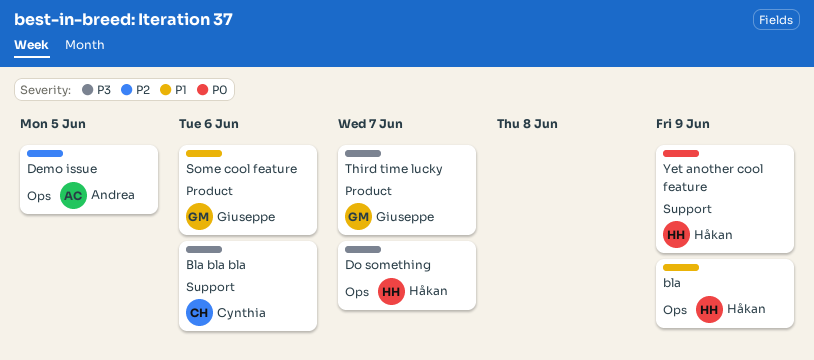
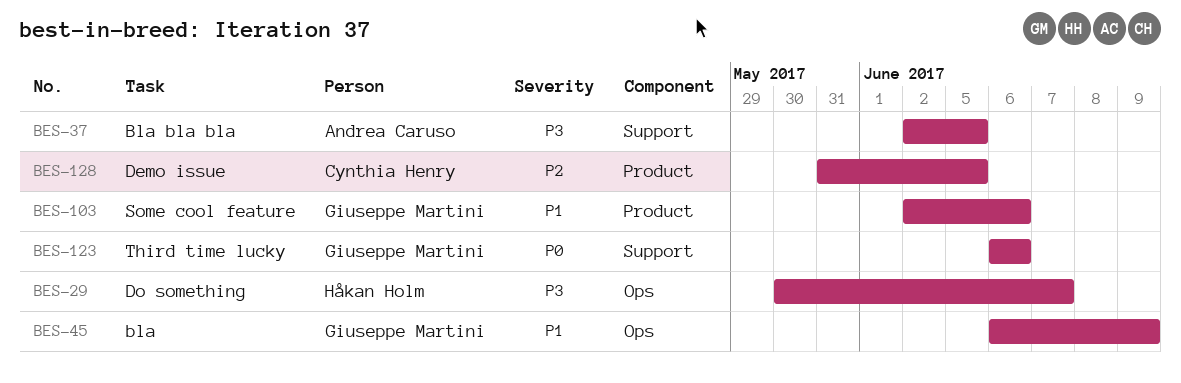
bla, owner: Håkan Holm -> Giuseppe Martini
Bla bla bla, owner: Cynthia Henry -> Andrea Caruso
Bla bla bla, due: Jun 6 -> Jun 5
Demo issue, owner: Andrea Caruso -> Cynthia Henry
Demo issue, label: Ops -> Product
Third time lucky, priority: P3 -> P0
Third time lucky, label: Product -> Support
Third time lucky, due: Jun 7 -> Jun 6
Yet another cool feature: present -> none

